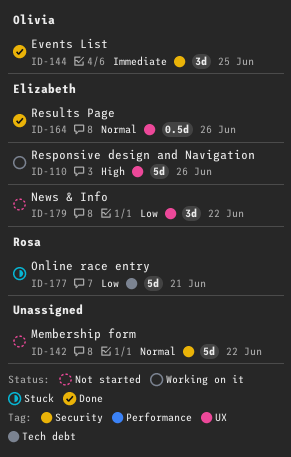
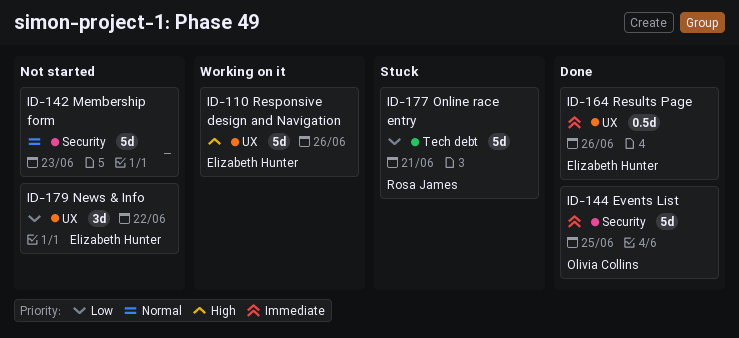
ID-142, due: Jun 22 -> Jun 23
ID-144, estimate: 3d -> 5d
ID-164, priority: Normal -> Immediate

